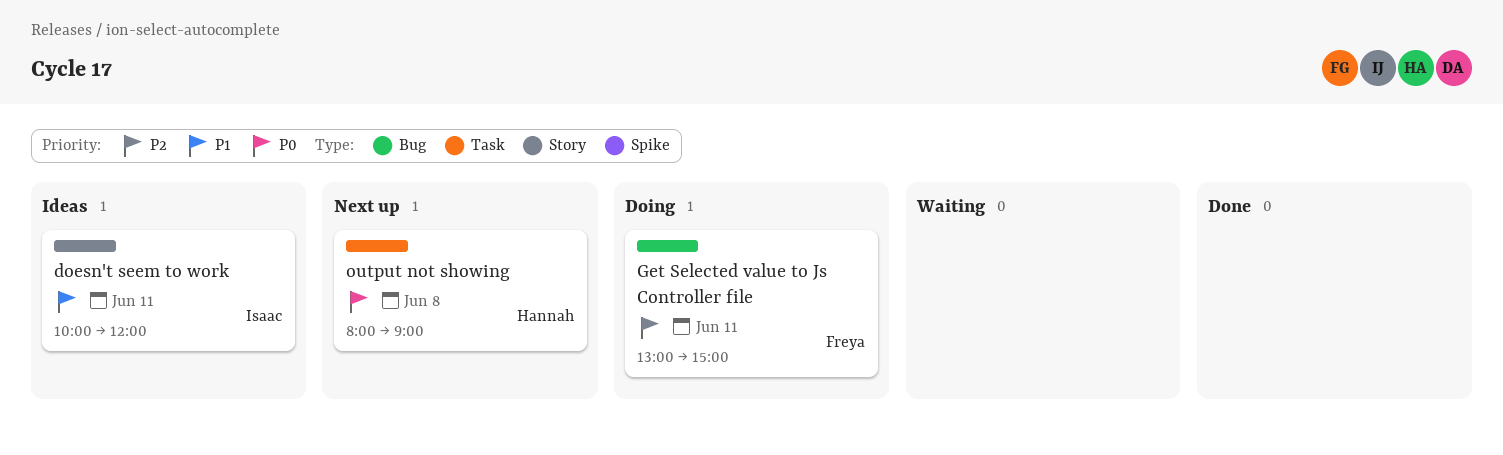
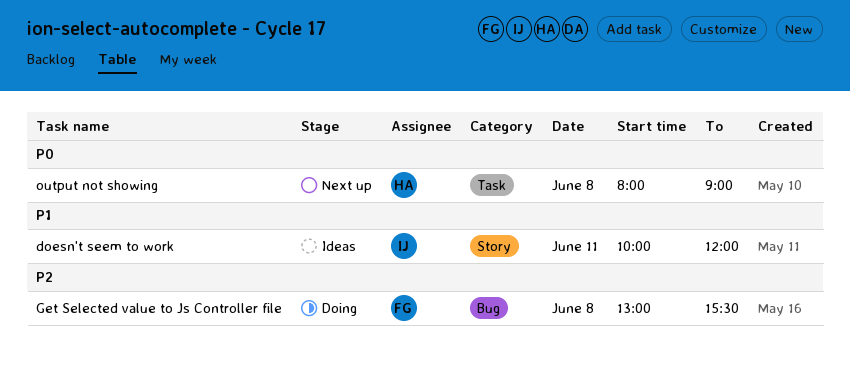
Get Selected value to Js Controller file, day: Jun 11 -> Jun 8
Get Selected value to Js Controller file, ends: 15:00 -> 15:30

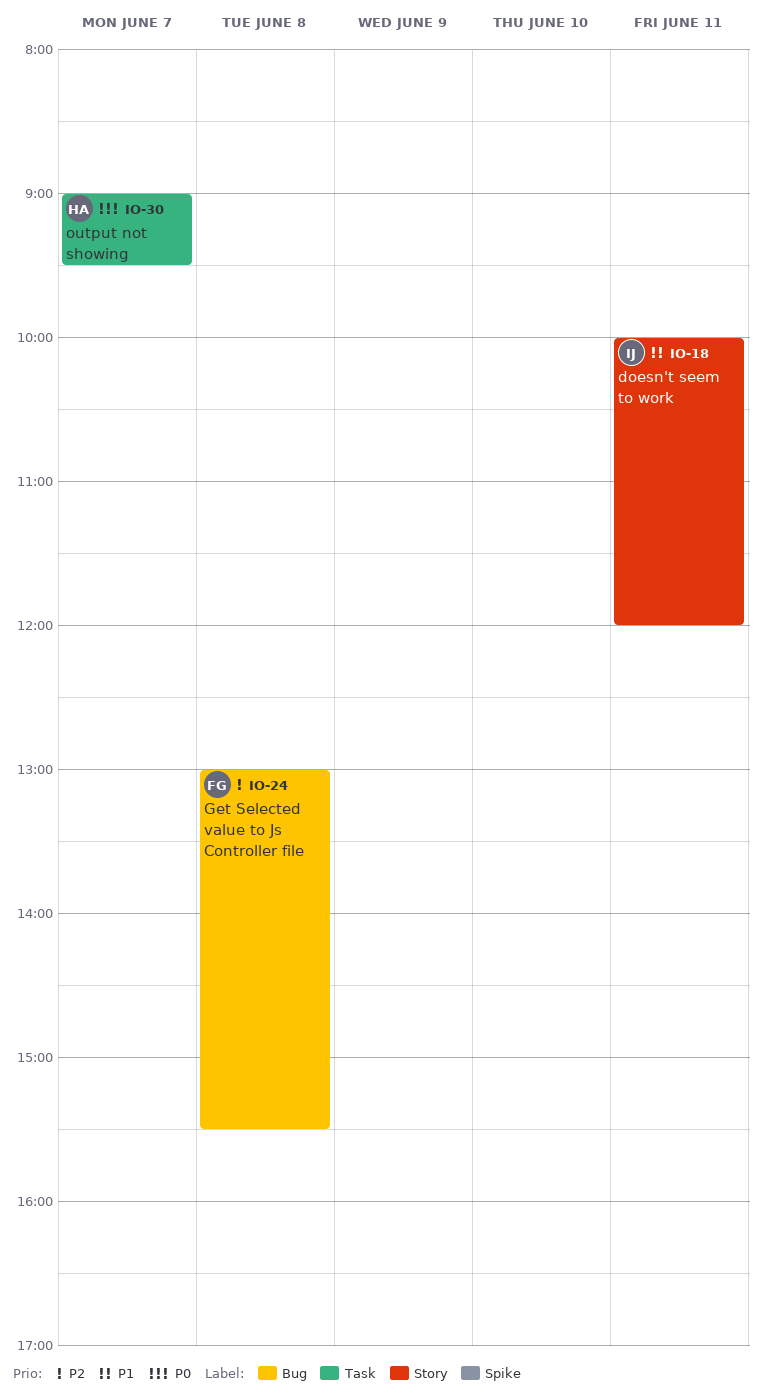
output not showing, day: Jun 8 -> Jun 7
output not showing, begins: 08:00 -> 09:00
output not showing, ends: 09:00 -> 09:30

